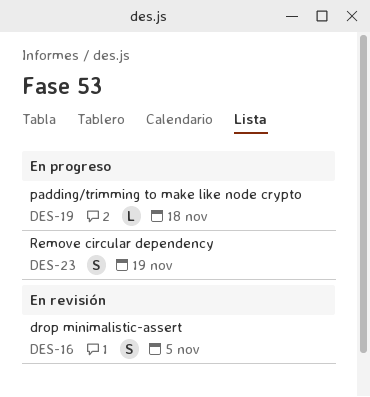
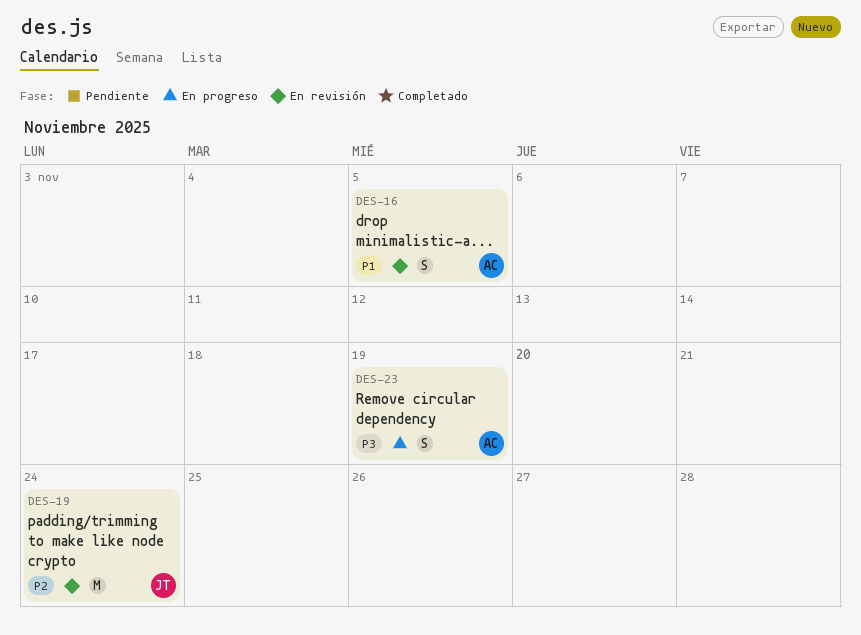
DES-19, status: En progreso -> En revisión
DES-19, estimate: L -> M
DES-19, due: Nov 18 -> Nov 24

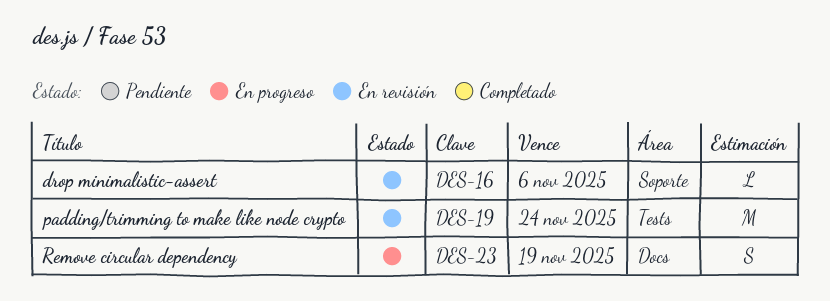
DES-16, estimate: S -> L
DES-16, due: Nov 5 -> Nov 6

